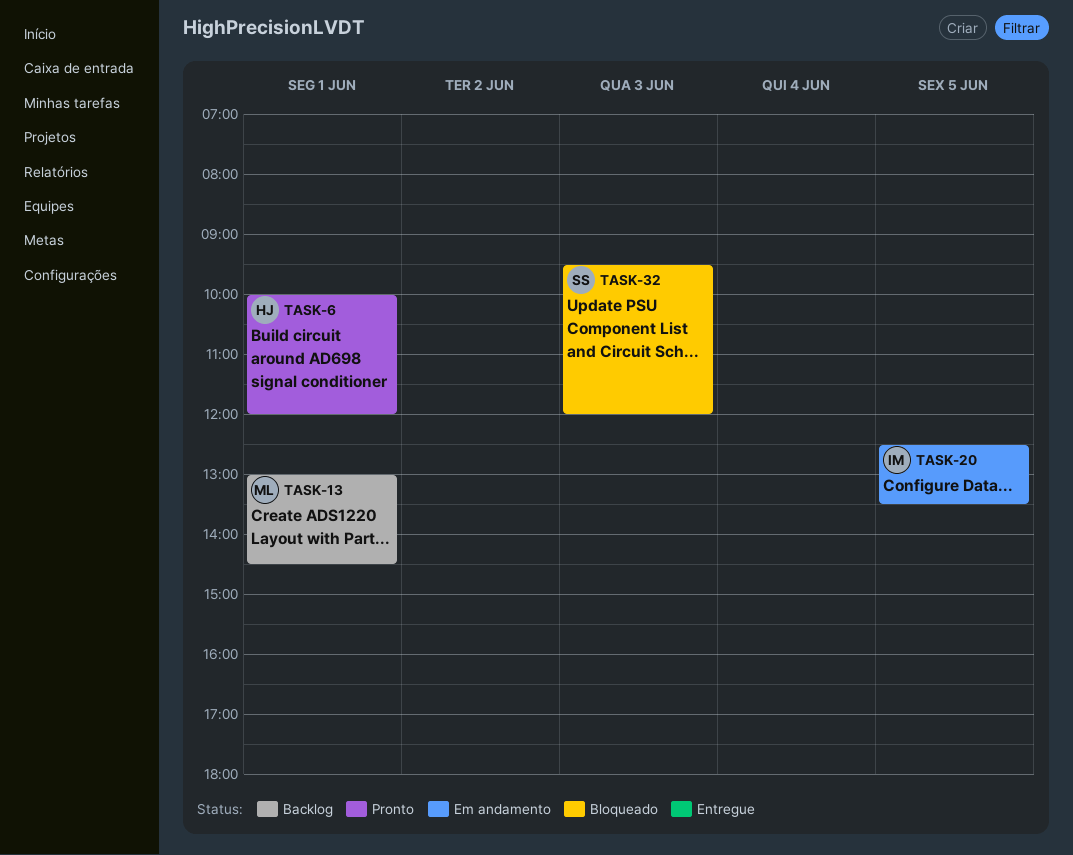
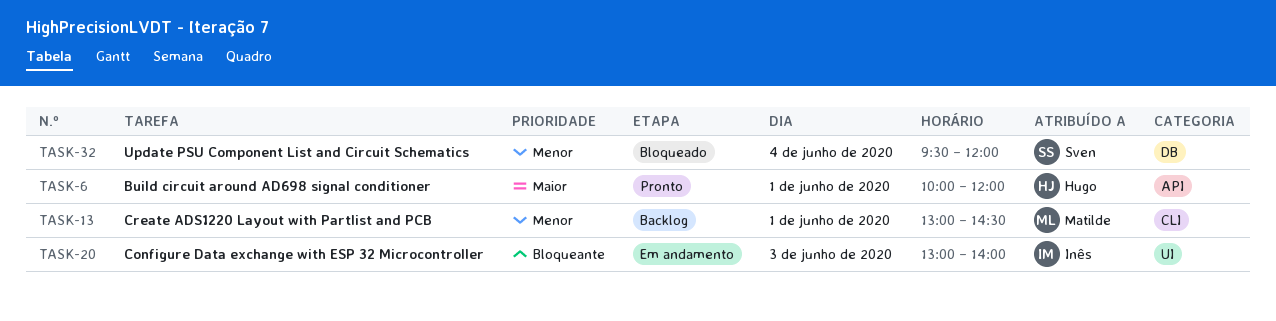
TASK-20, day: Jun 5 -> Jun 3
TASK-20, begins: 12:30 -> 13:00
TASK-20, ends: 13:30 -> 14:00
TASK-32, day: Jun 3 -> Jun 4

